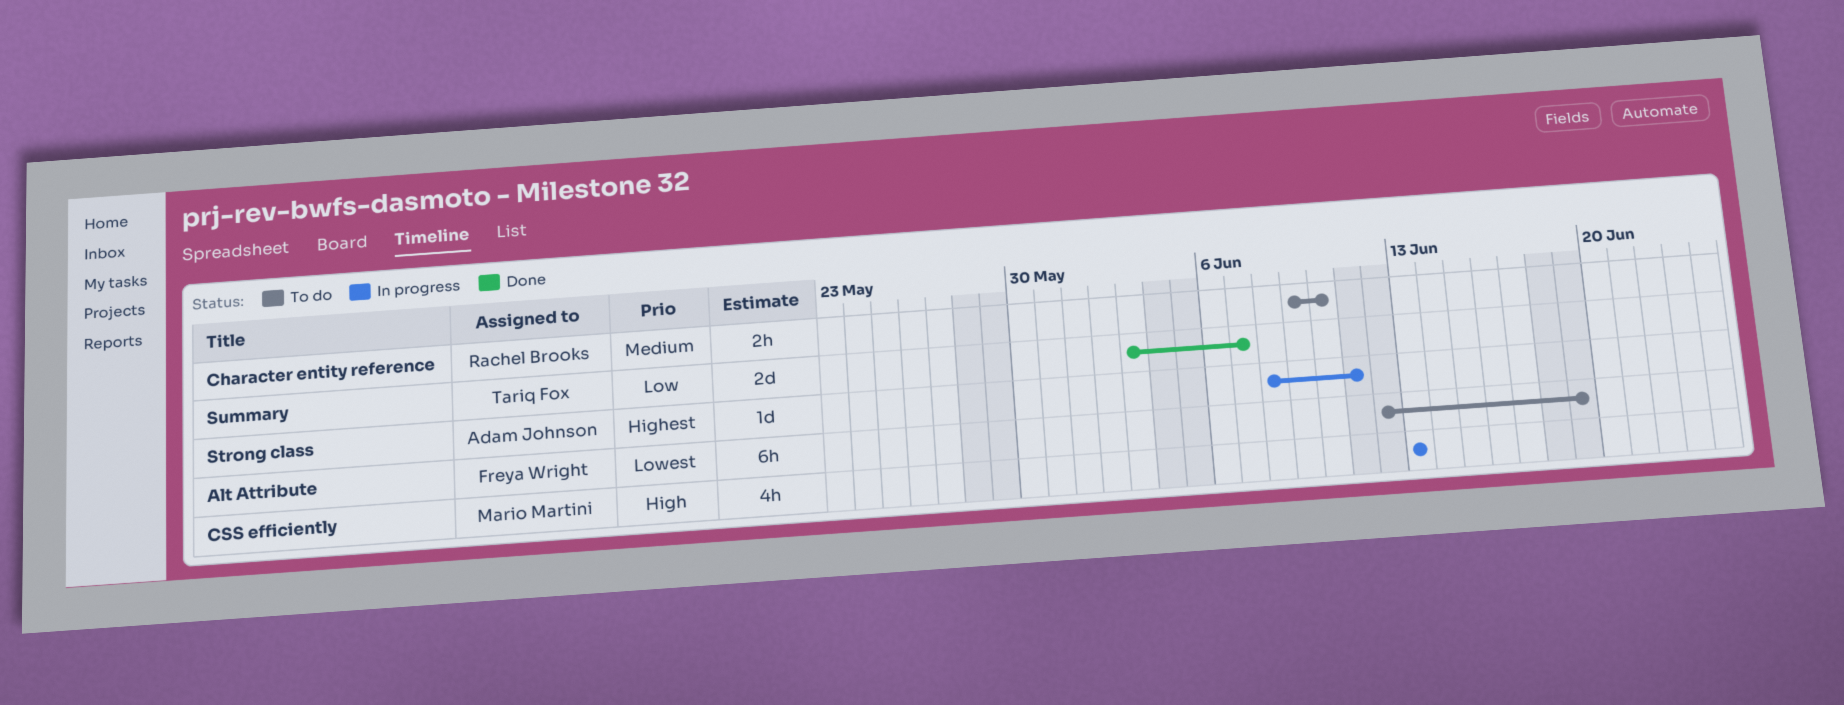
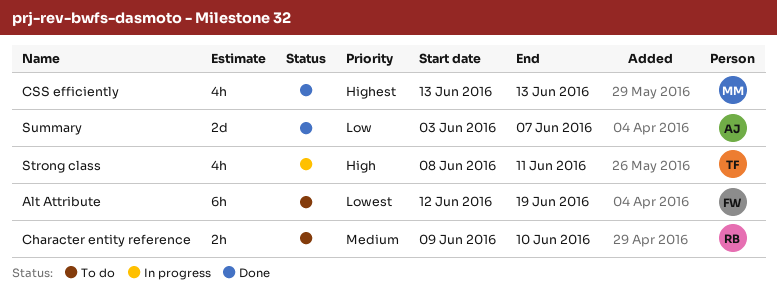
CSS efficiently, status: In progress -> Done
CSS efficiently, priority: High -> Highest
Strong class, owner: Adam Johnson -> Tariq Fox
Strong class, priority: Highest -> High
Strong class, estimate: 1d -> 4h
Summary, owner: Tariq Fox -> Adam Johnson

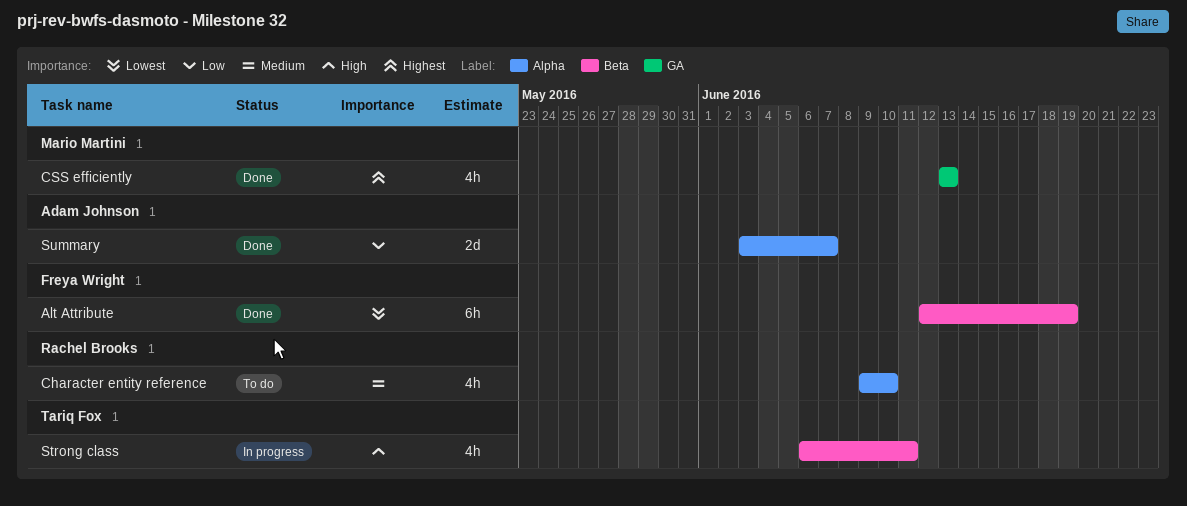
Alt Attribute, status: To do -> Done
Character entity reference, estimate: 2h -> 4h
Strong class, start: Jun 8 -> Jun 6

